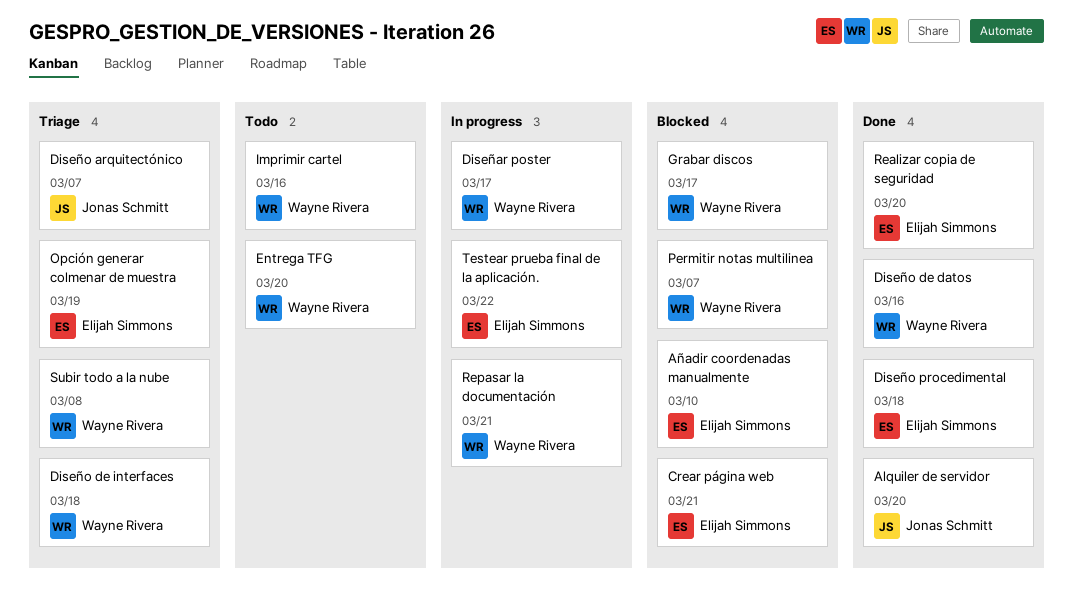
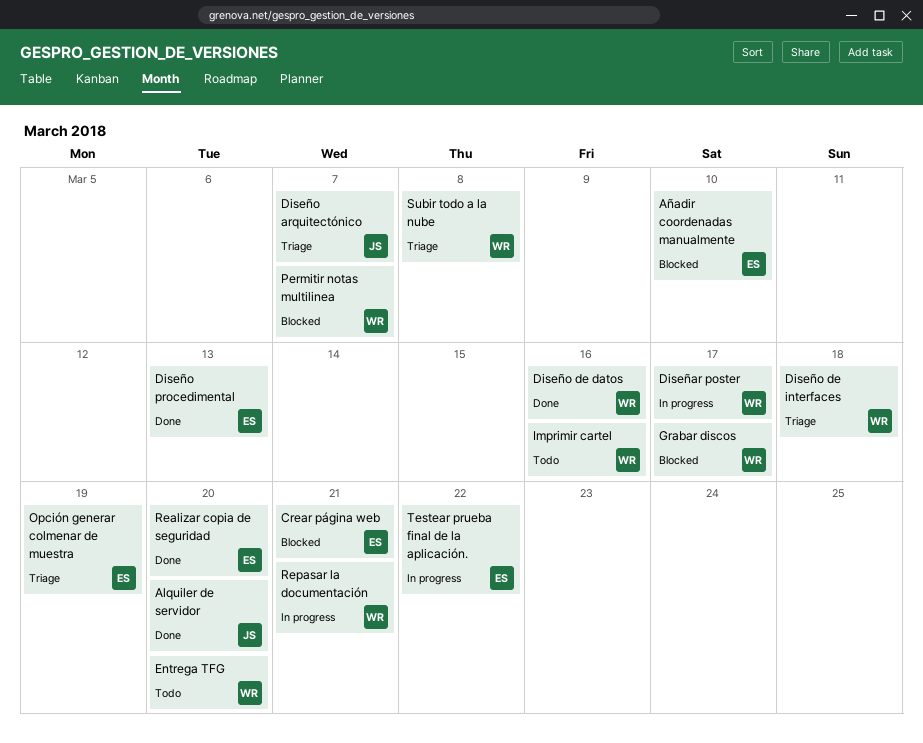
Diseño procedimental, due: Mar 18 -> Mar 13

